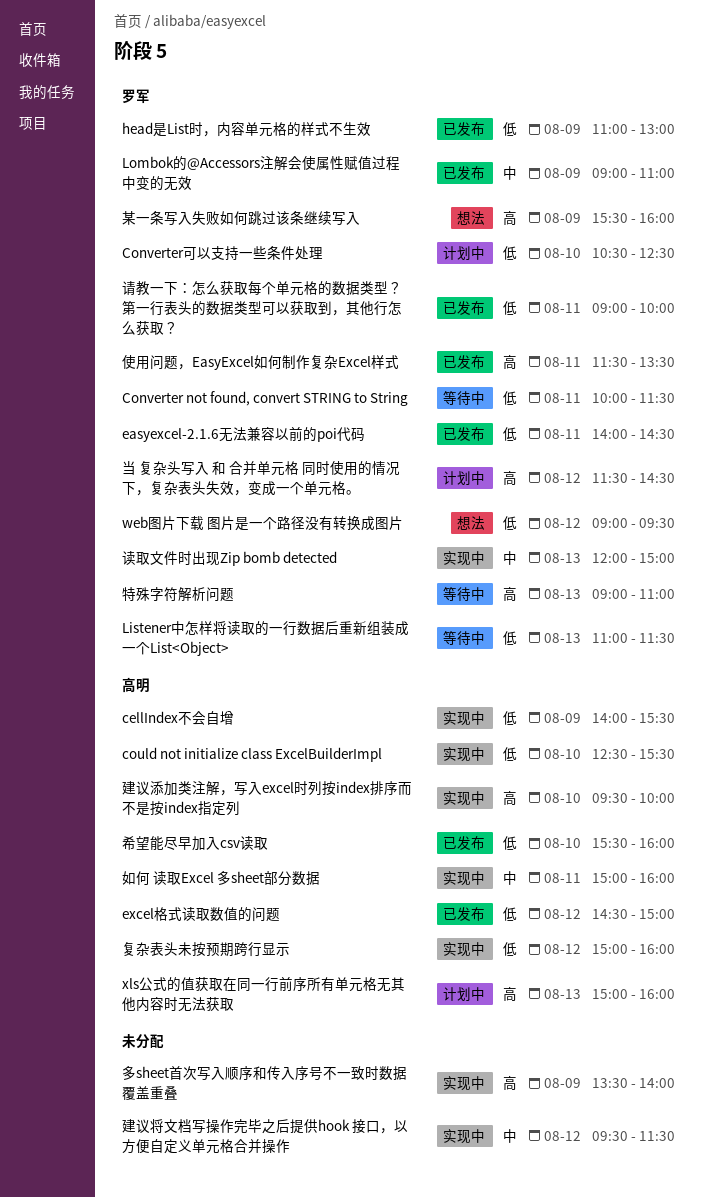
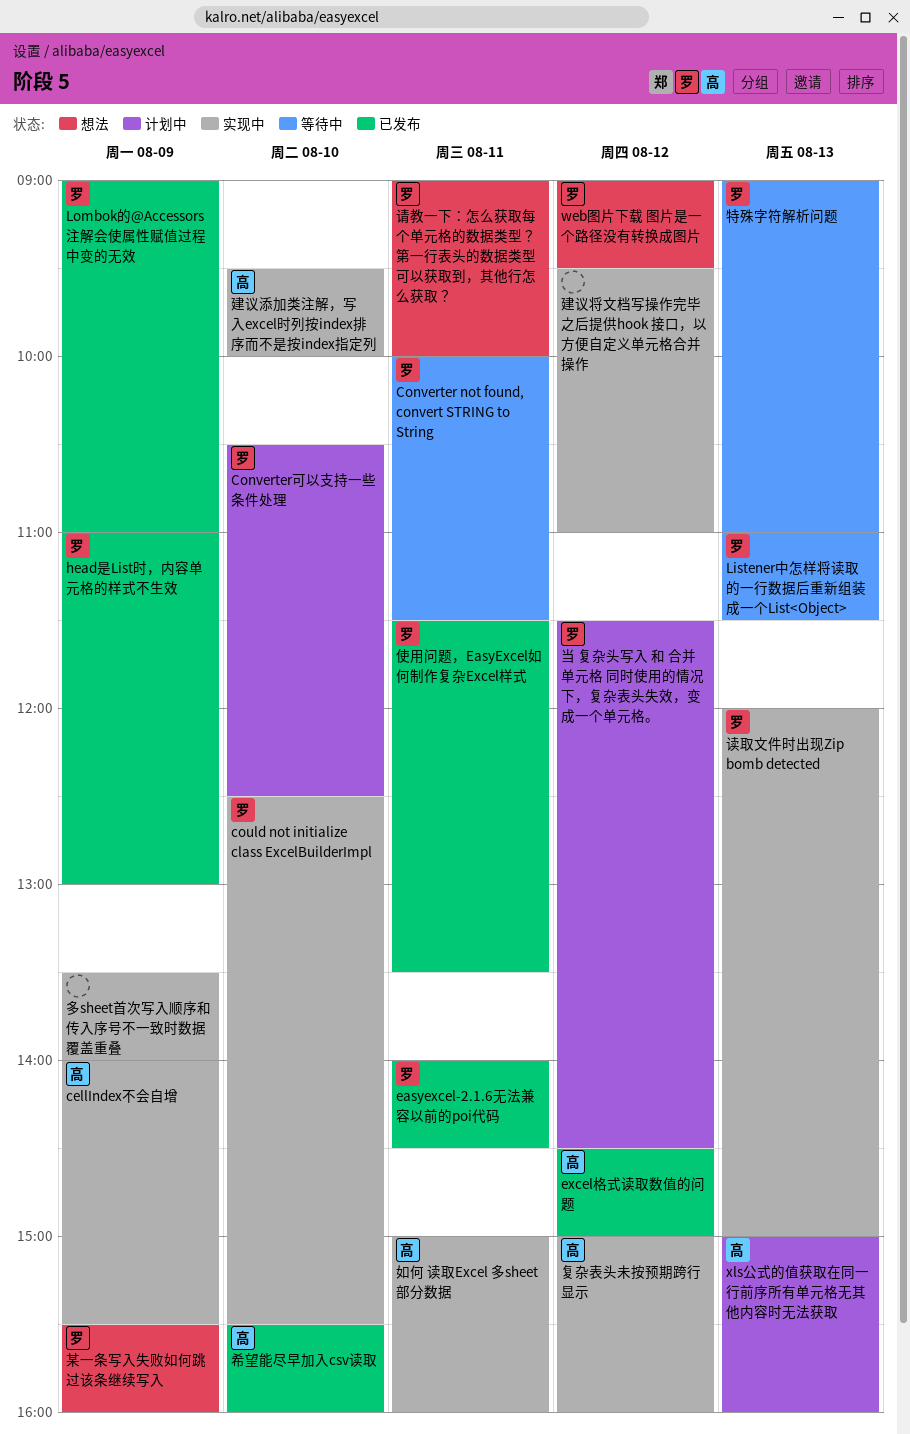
could not initialize class ExcelBuilderImpl, owner: 高明 -> 罗军
建议将文档写操作完毕之后提供hook 接口，以方便自定义单元格合并操作, ends: 11:30 -> 11:00
请教一下：怎么获取每个单元格的数据类型？第一行表头的数据类型可以获取到，其他行怎么获取？, status: 已发布 -> 想法

